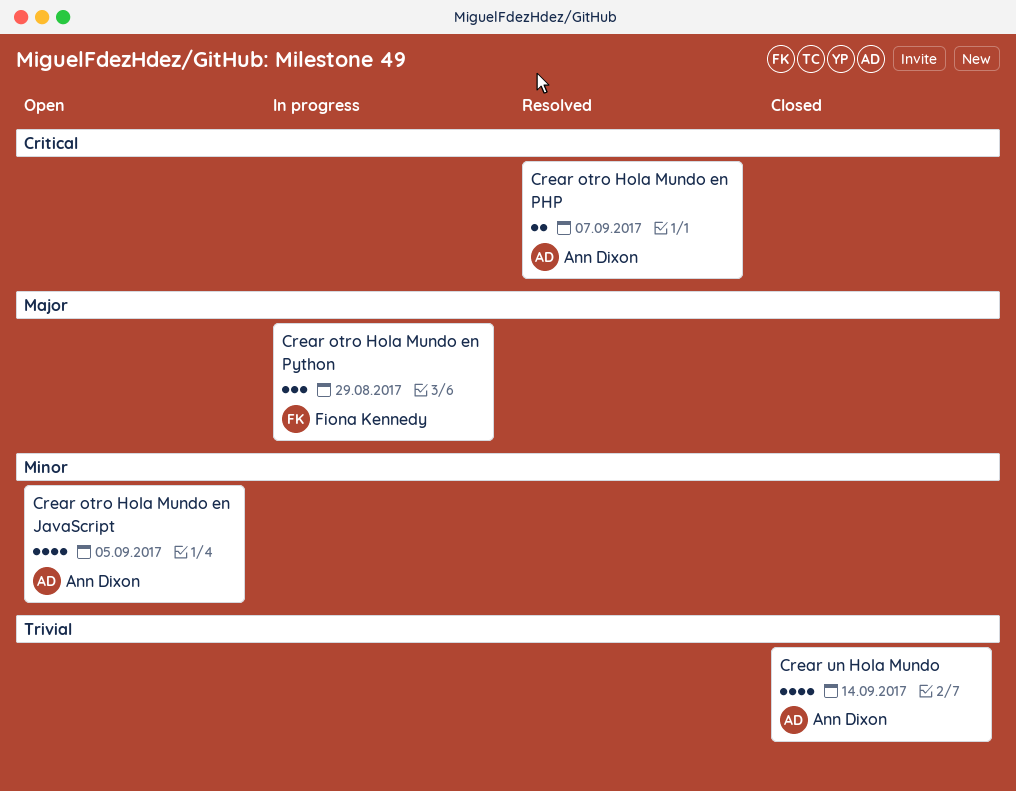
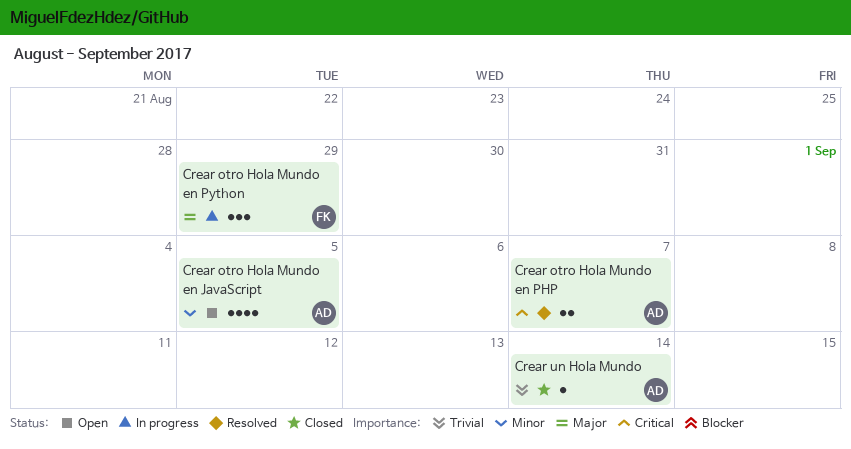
Crear un Hola Mundo, estimate: 4 -> 1

